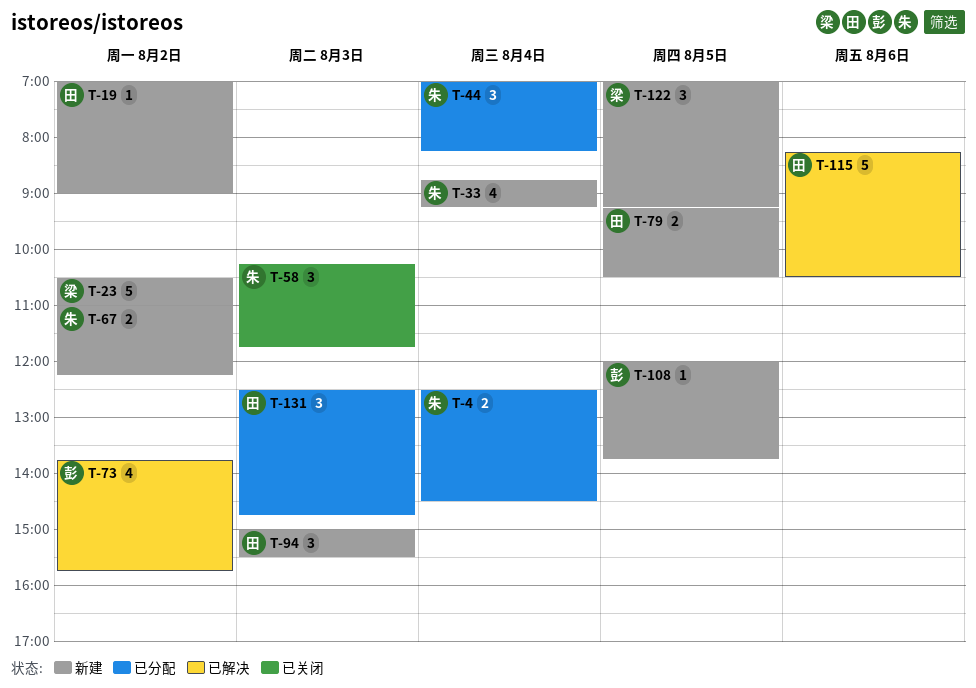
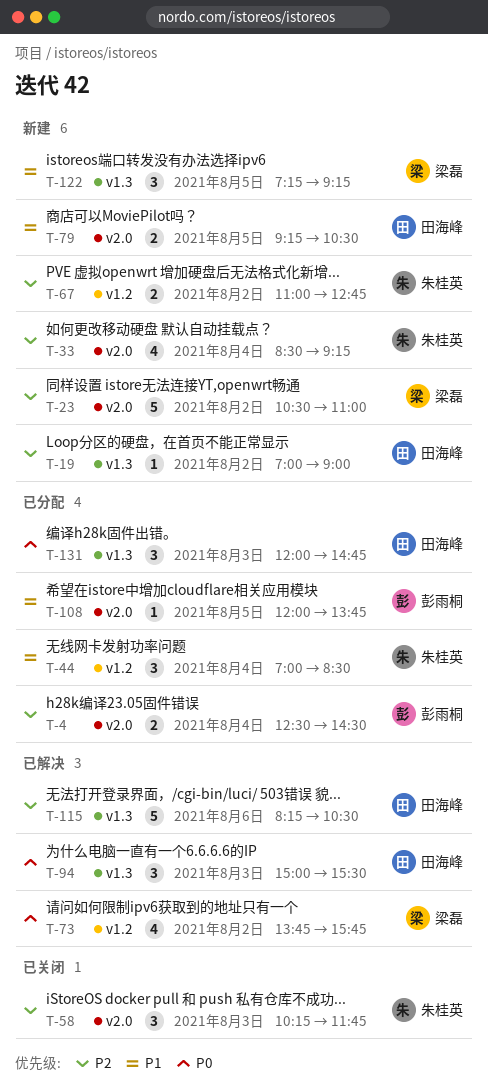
T-4, owner: 朱桂英 -> 彭雨桐
T-33, begins: 08:45 -> 08:30
T-44, ends: 08:15 -> 08:30
T-67, ends: 12:15 -> 12:45
T-73, owner: 彭雨桐 -> 梁磊
T-94, status: 新建 -> 已解决
T-108, status: 新建 -> 已分配
T-122, begins: 07:00 -> 07:15
T-131, begins: 12:30 -> 12:00

